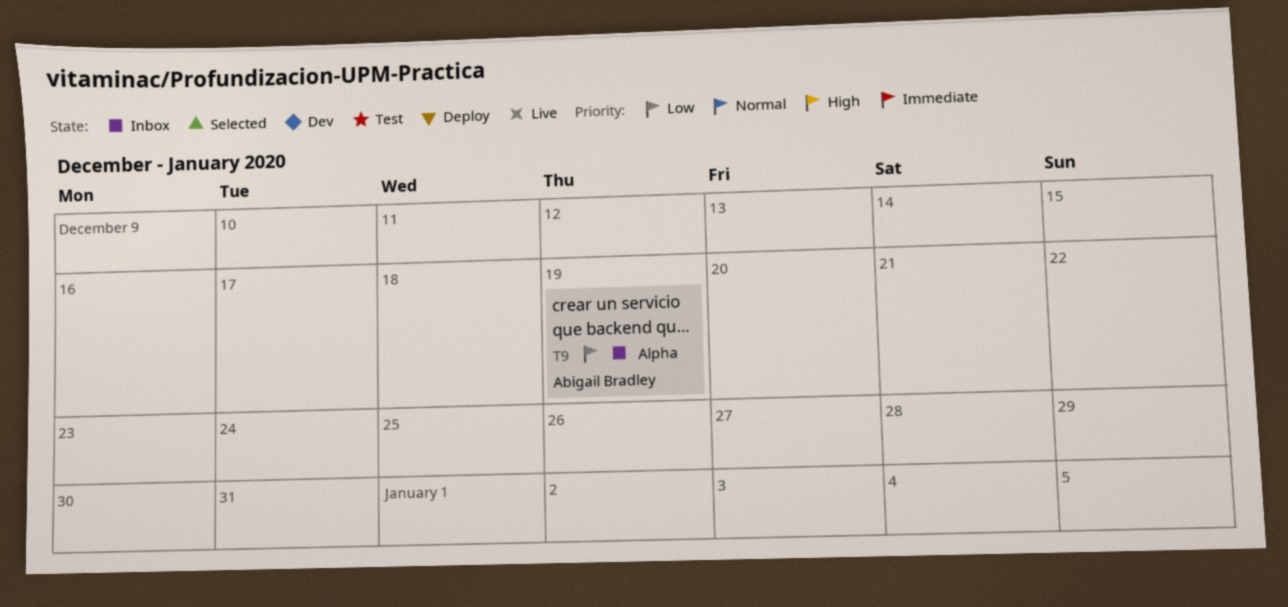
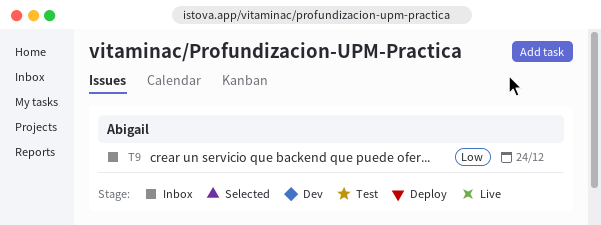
T9, due: Dec 19 -> Dec 24

